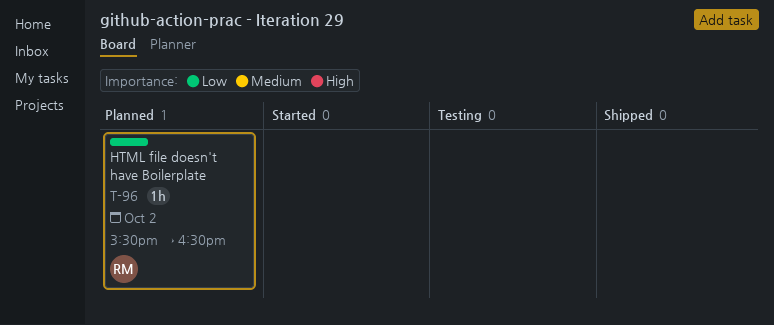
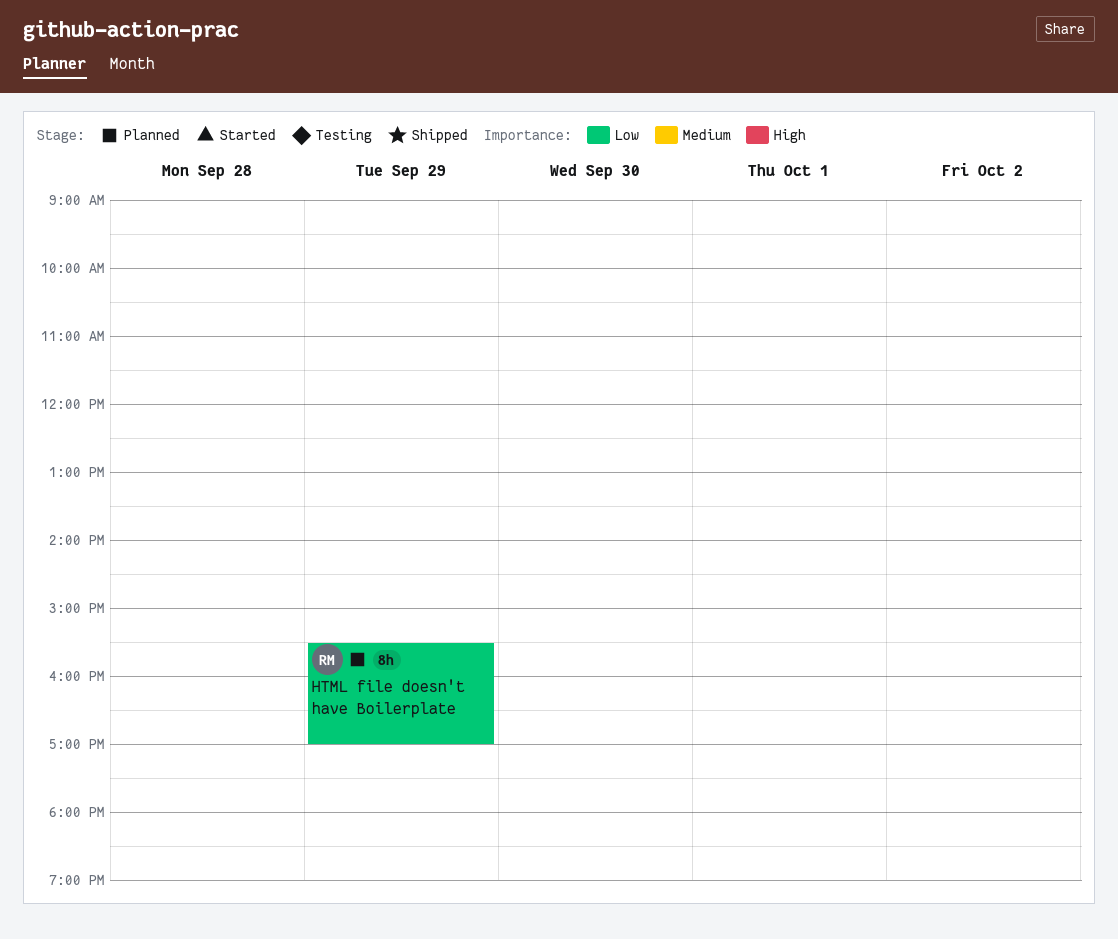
HTML file doesn't have Boilerplate, estimate: 1h -> 8h
HTML file doesn't have Boilerplate, day: Oct 2 -> Sep 29
HTML file doesn't have Boilerplate, ends: 16:30 -> 17:00

